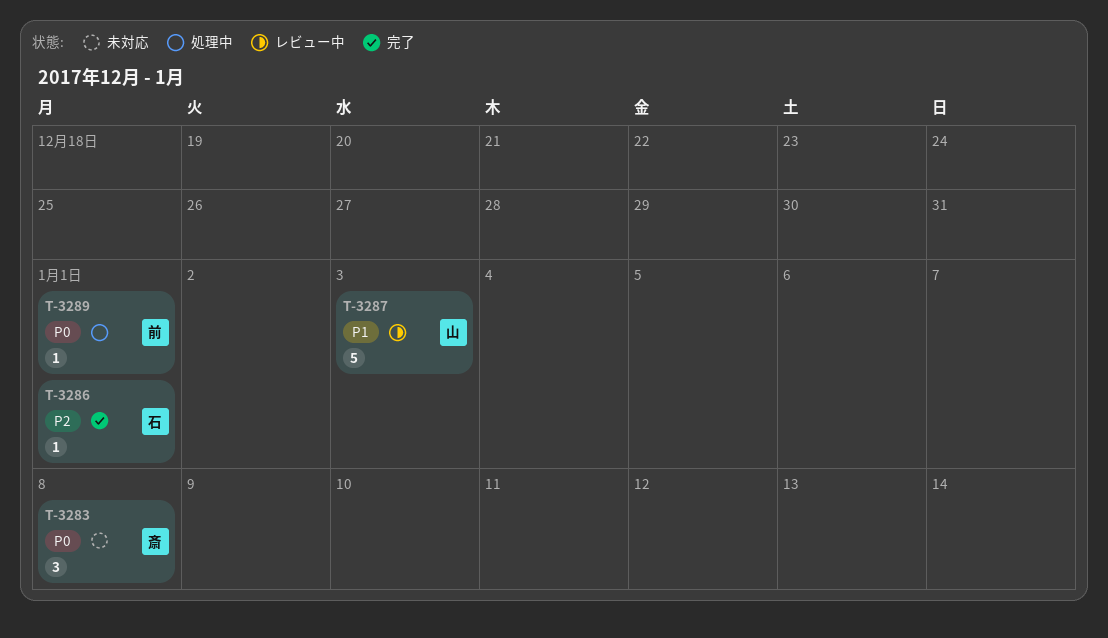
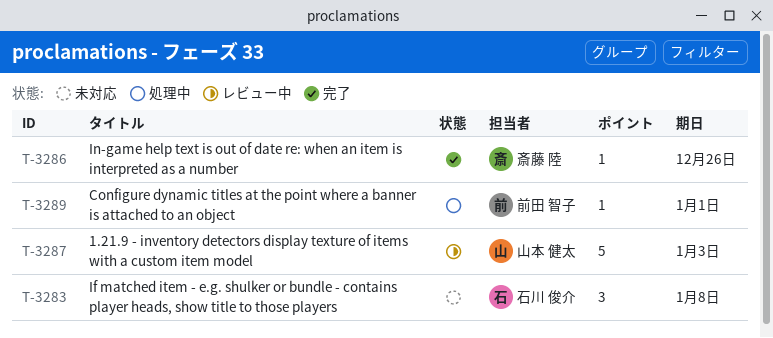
T-3283, owner: 斎藤 陸 -> 石川 俊介
T-3286, owner: 石川 俊介 -> 斎藤 陸
T-3286, due: Jan 1 -> Dec 26

